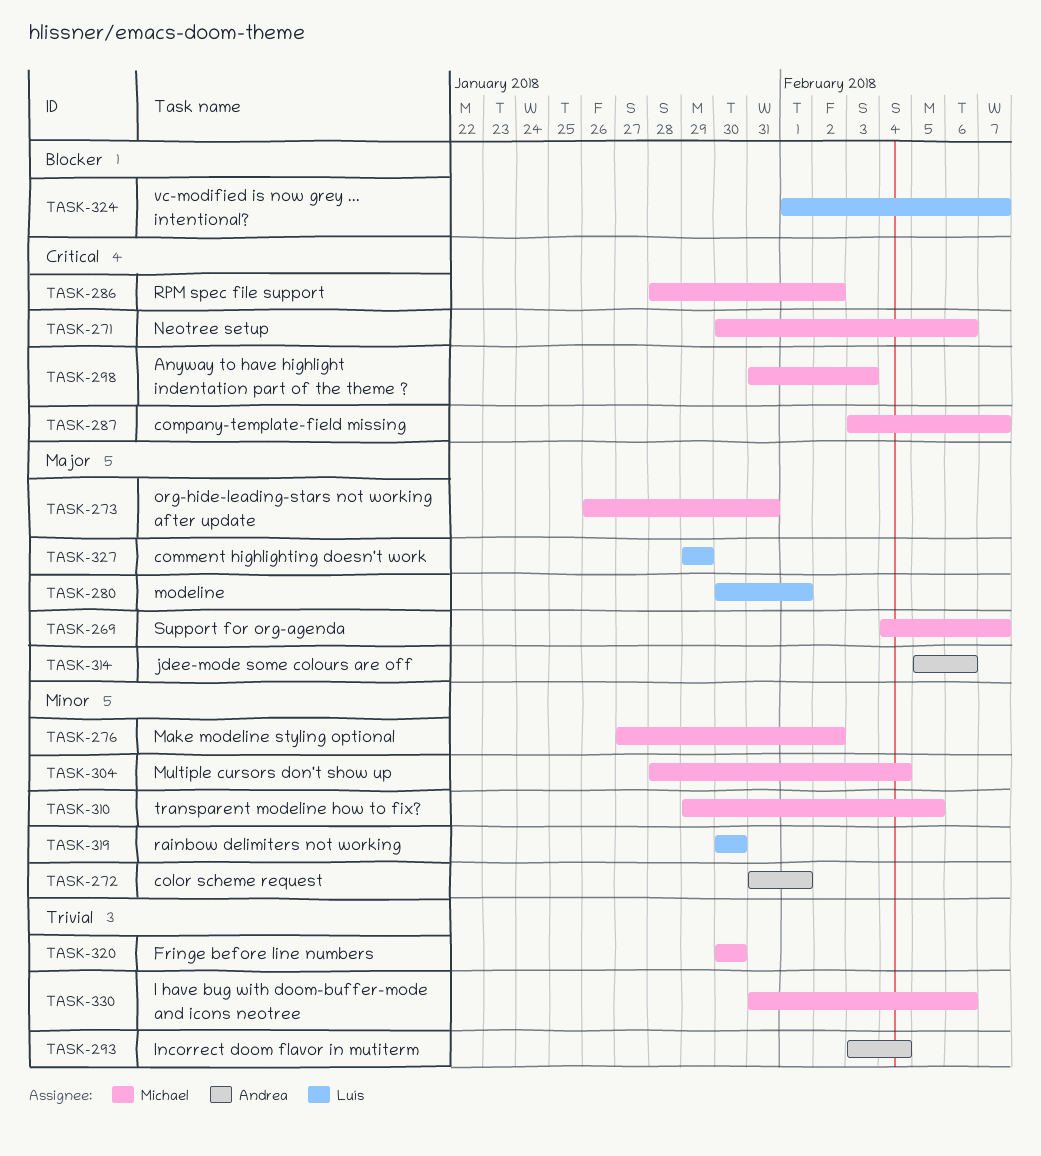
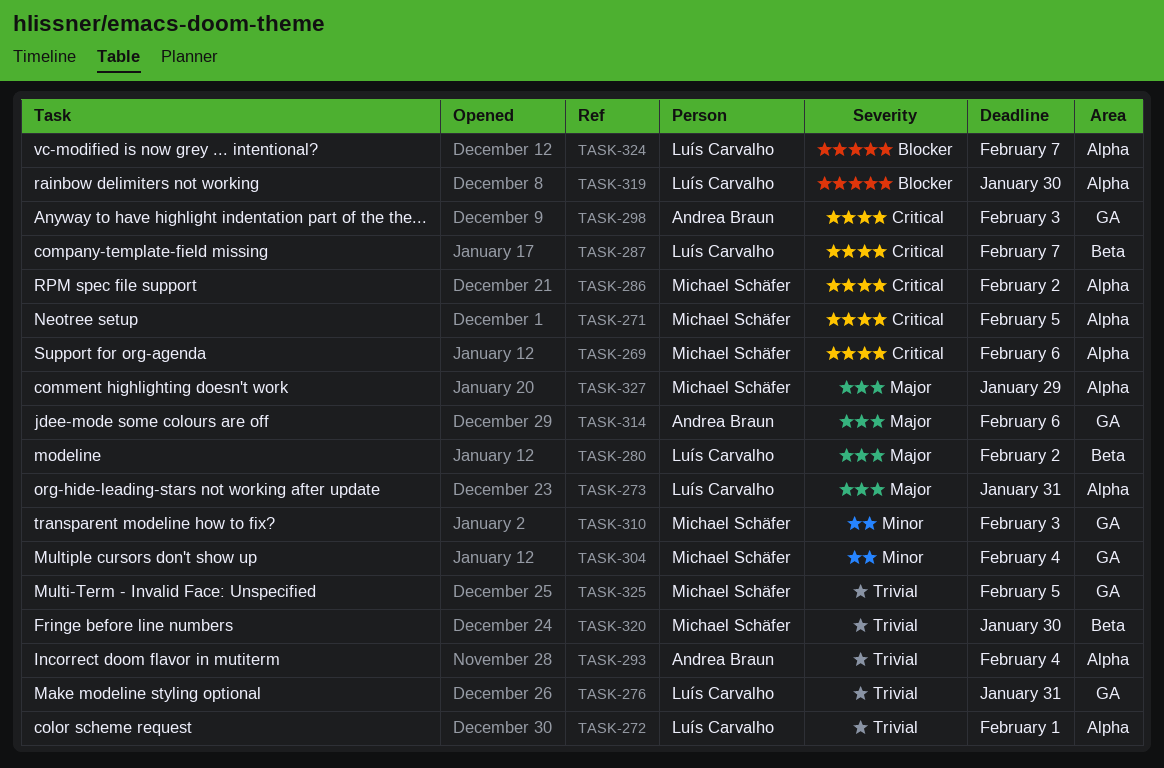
TASK-269, priority: Major -> Critical
TASK-269, due: Feb 7 -> Feb 6
TASK-271, due: Feb 6 -> Feb 5
TASK-272, owner: Andrea Braun -> Luís Carvalho
TASK-272, priority: Minor -> Trivial
TASK-273, owner: Michael Schäfer -> Luís Carvalho
TASK-276, owner: Michael Schäfer -> Luís Carvalho
TASK-276, priority: Minor -> Trivial
TASK-276, due: Feb 2 -> Jan 31
TASK-280, due: Feb 1 -> Feb 2
TASK-287, owner: Michael Schäfer -> Luís Carvalho
TASK-298, owner: Michael Schäfer -> Andrea Braun
TASK-310, due: Feb 5 -> Feb 3
TASK-319, priority: Minor -> Blocker
TASK-325: none -> present
TASK-327, owner: Luís Carvalho -> Michael Schäfer
TASK-330: present -> none

